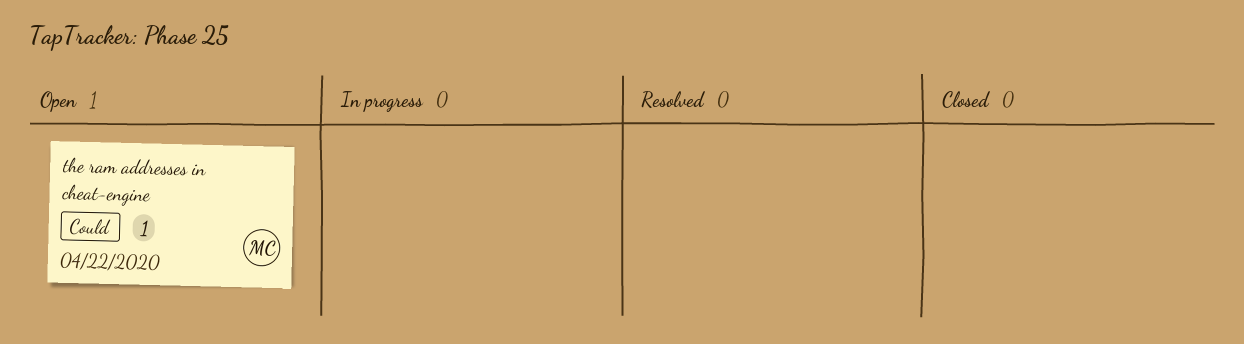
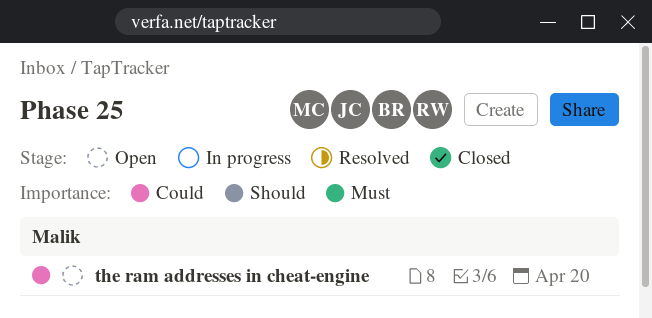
the ram addresses in cheat-engine, due: Apr 22 -> Apr 20

